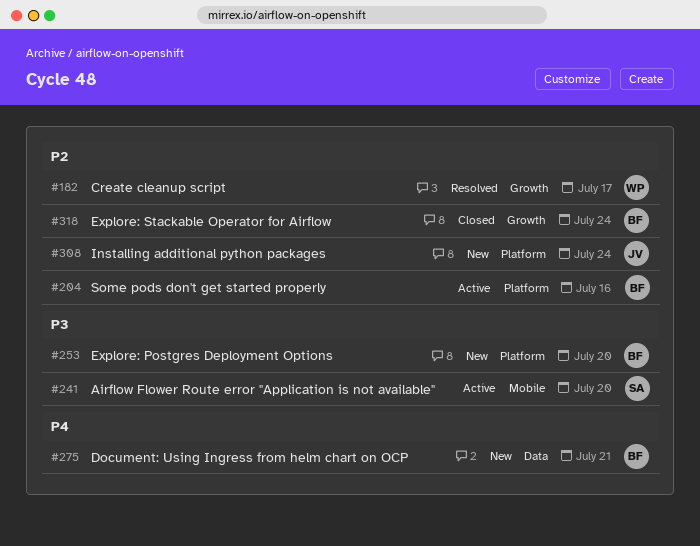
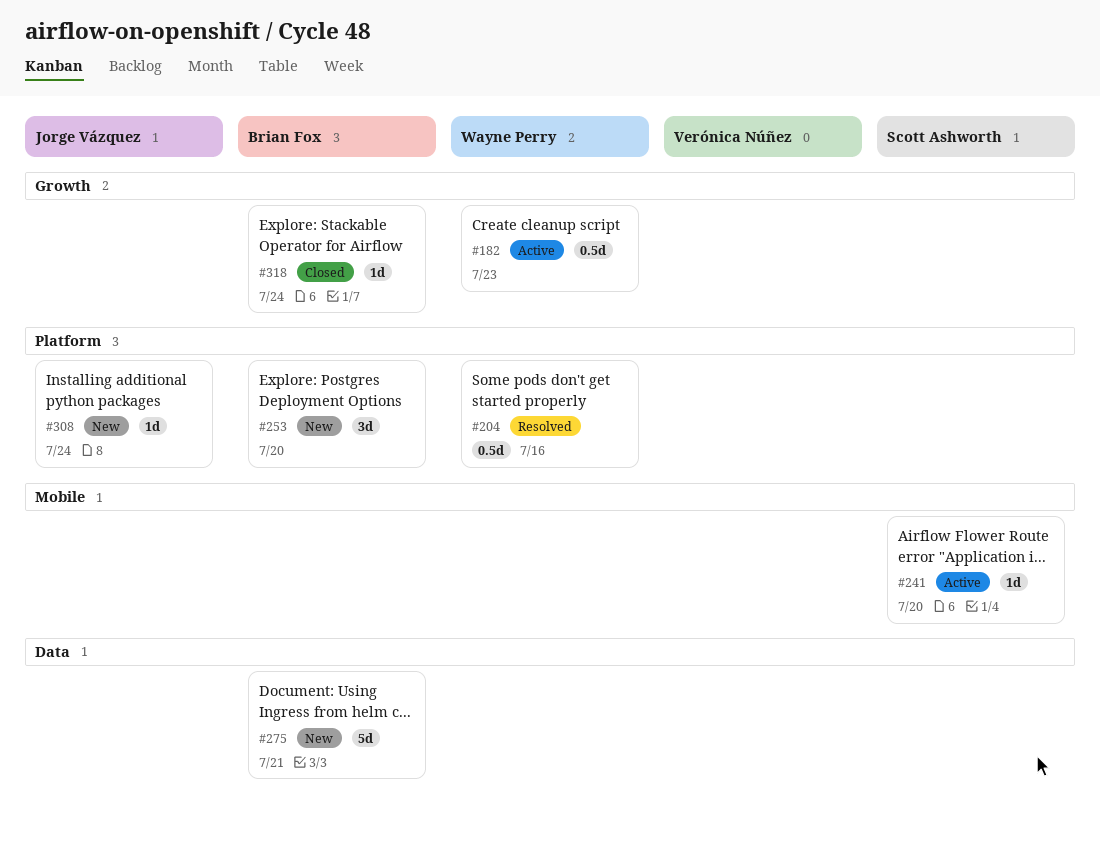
#182, status: Resolved -> Active
#182, due: Jul 17 -> Jul 23
#204, status: Active -> Resolved
#204, owner: Brian Fox -> Wayne Perry

